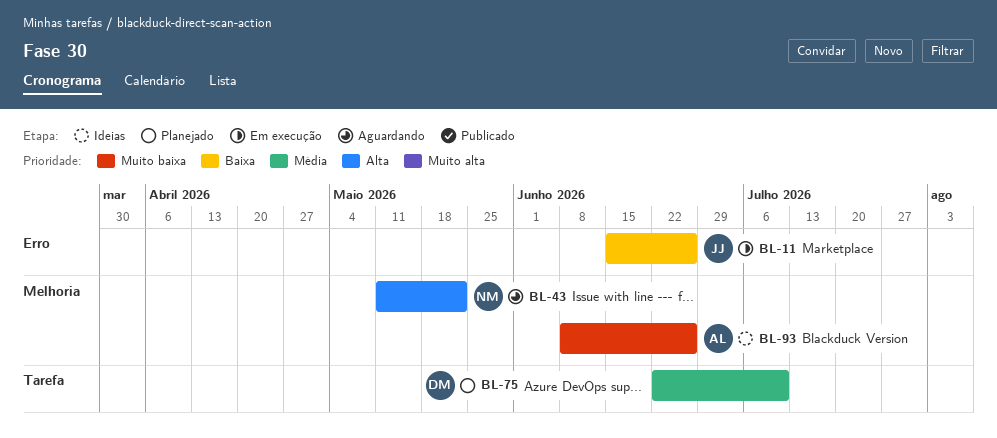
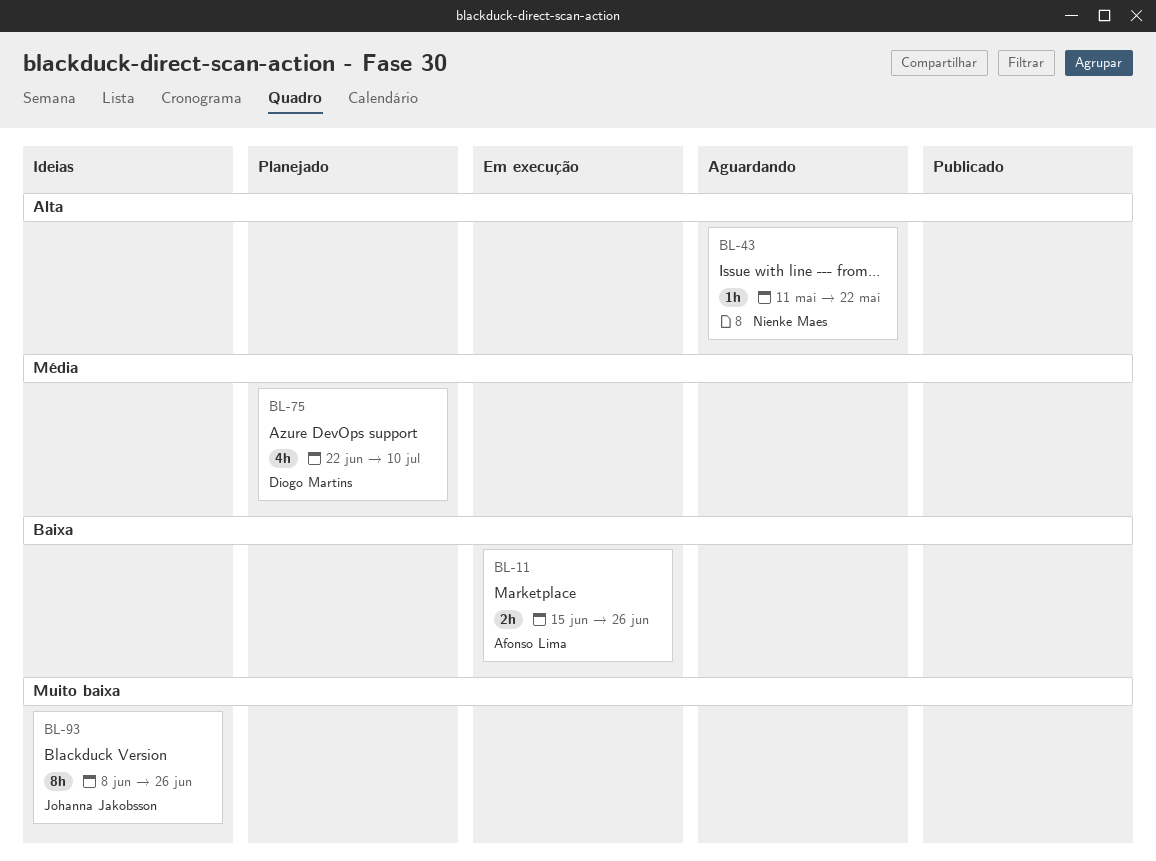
BL-11, owner: Johanna Jakobsson -> Afonso Lima
BL-93, owner: Afonso Lima -> Johanna Jakobsson

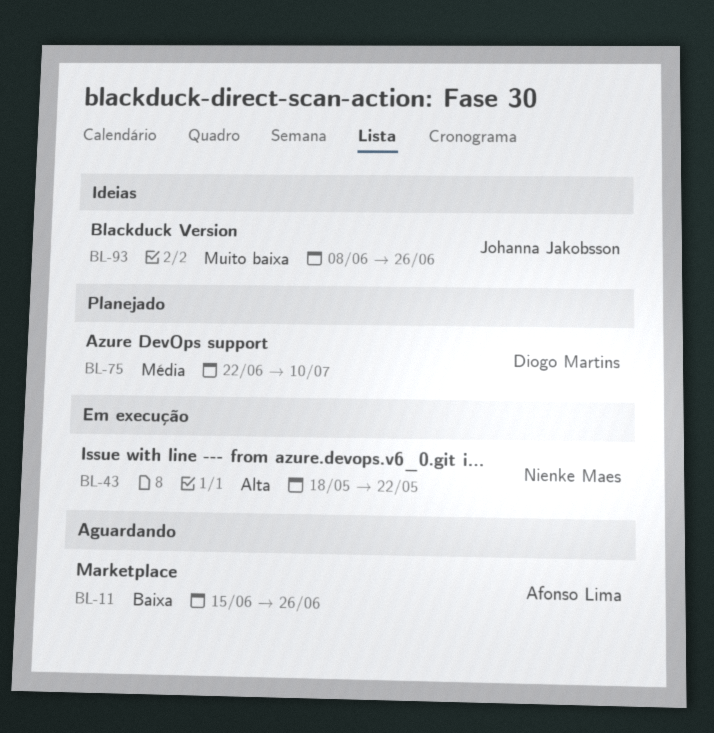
BL-11, status: Em execução -> Aguardando
BL-43, status: Aguardando -> Em execução
BL-43, start: May 11 -> May 18

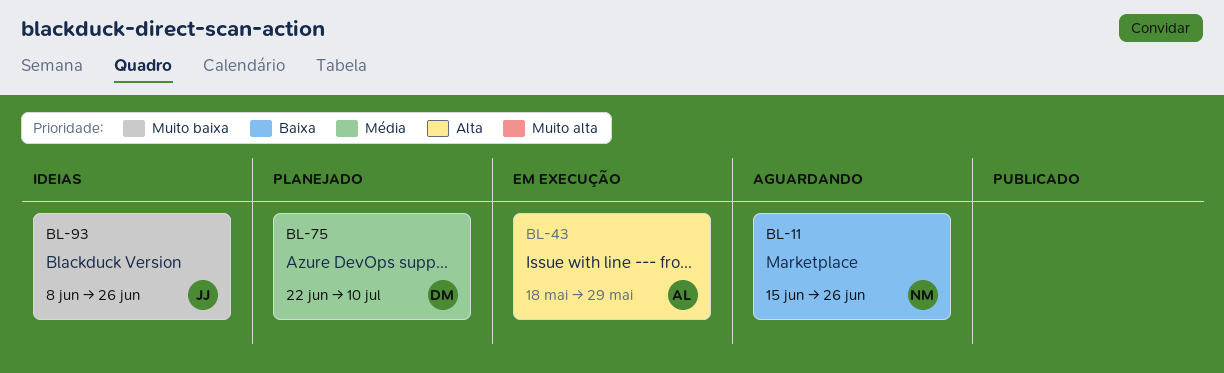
BL-11, owner: Afonso Lima -> Nienke Maes
BL-43, owner: Nienke Maes -> Afonso Lima
BL-43, due: May 22 -> May 29

